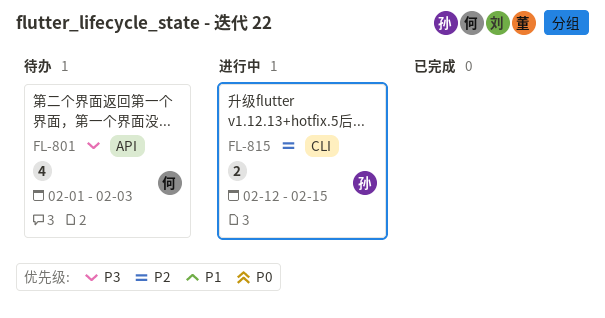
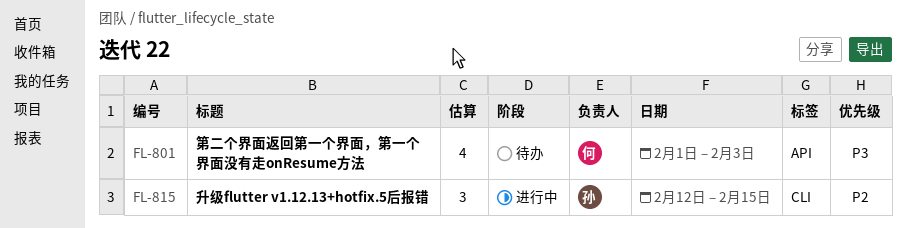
FL-815, estimate: 2 -> 3

